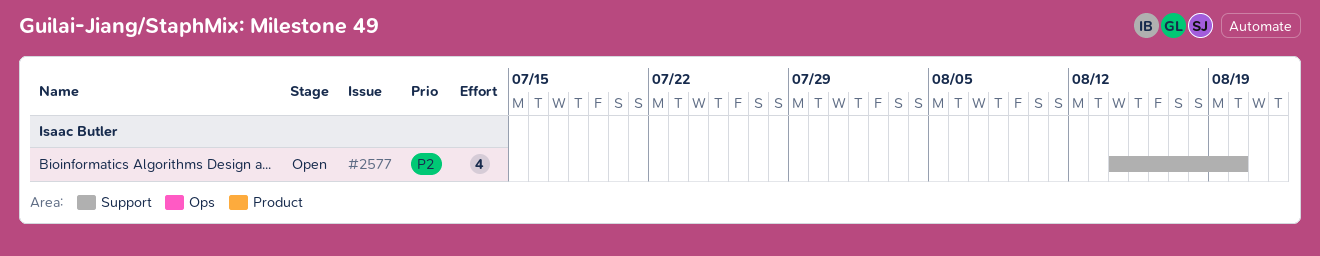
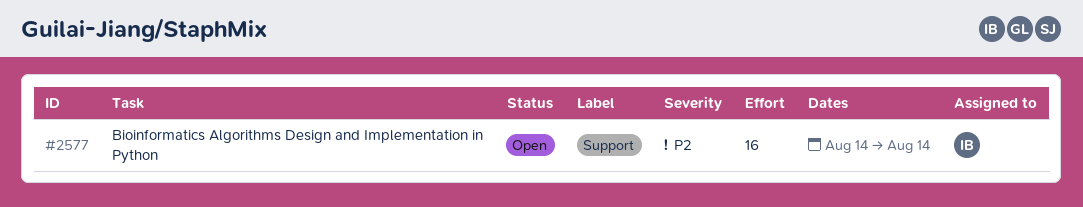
#2577, estimate: 4 -> 16
#2577, due: Aug 20 -> Aug 14

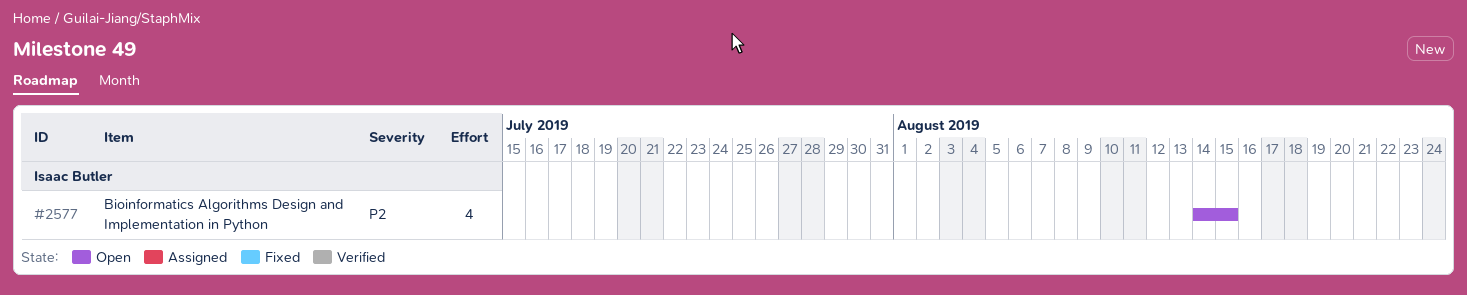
#2577, estimate: 16 -> 4
#2577, due: Aug 14 -> Aug 15

